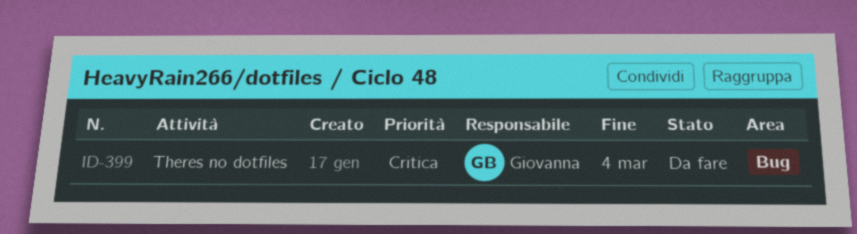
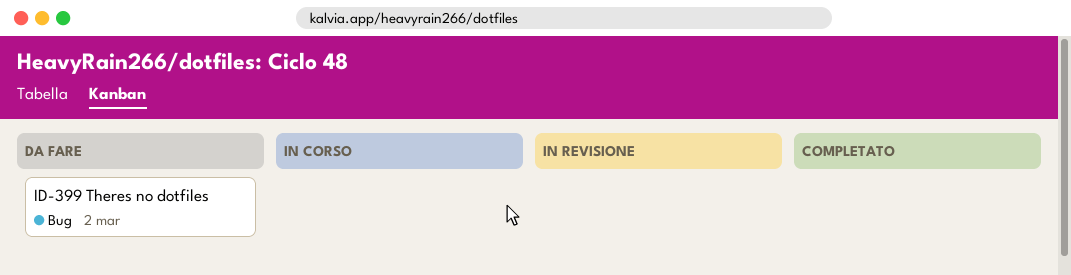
ID-399, due: Mar 4 -> Mar 2

